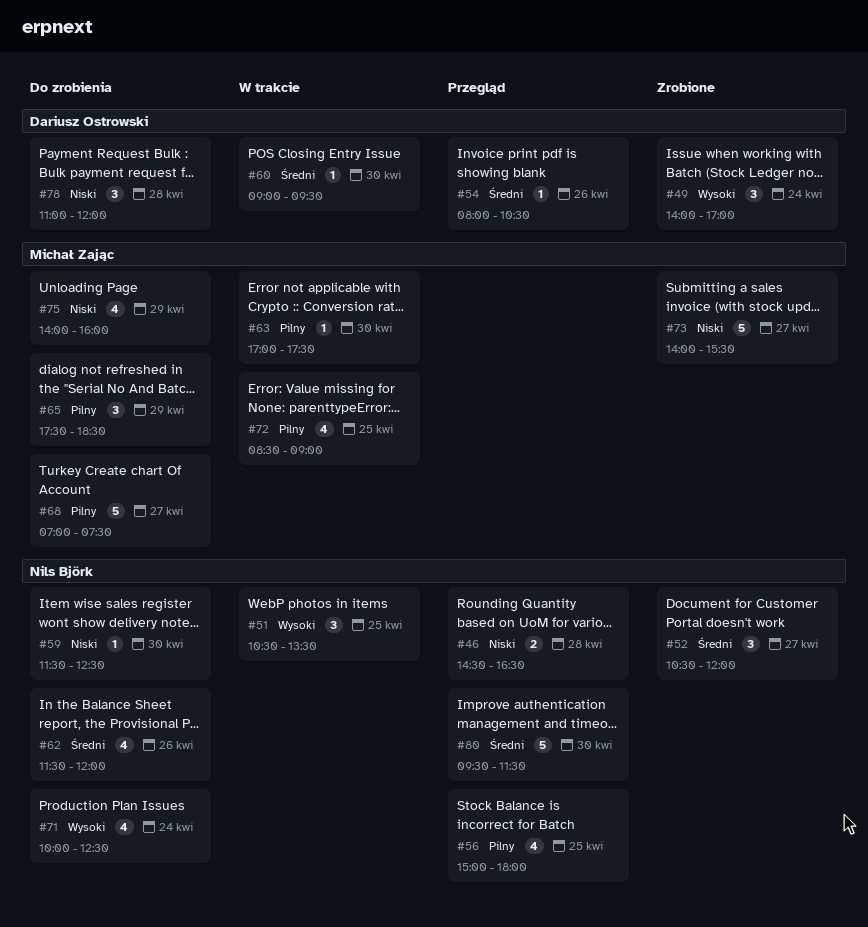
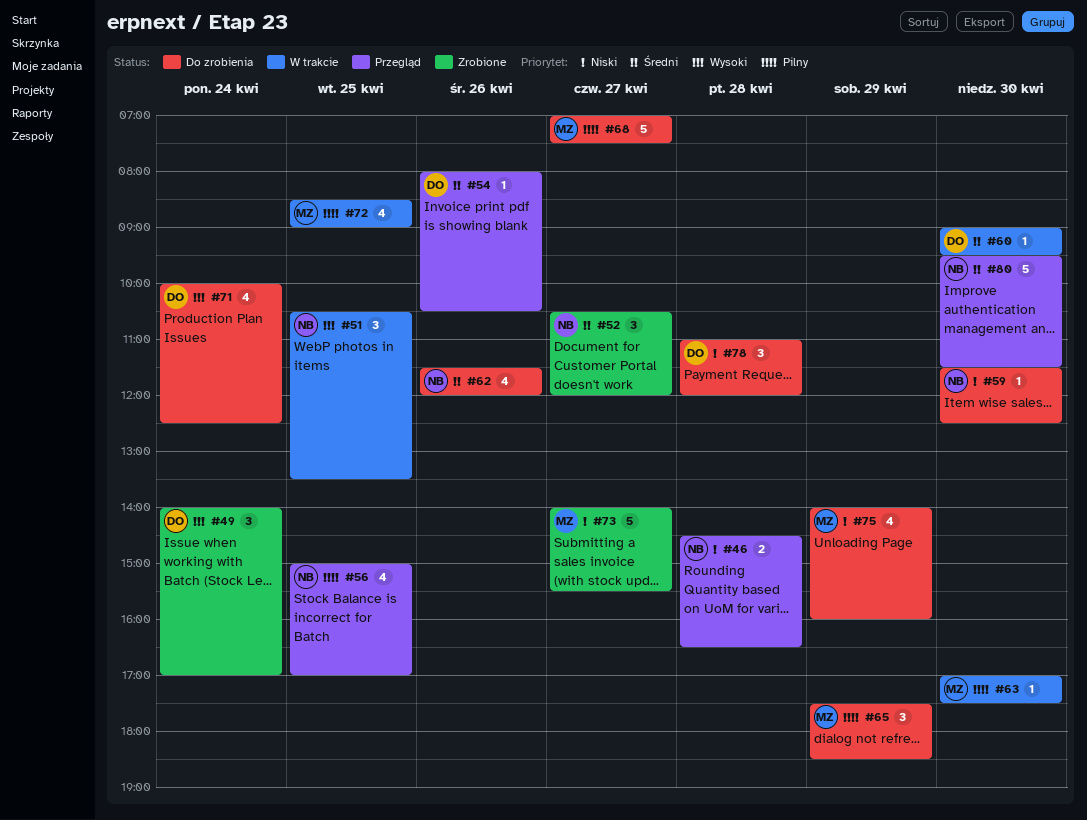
#56, ends: 18:00 -> 17:00
#71, owner: Nils Björk -> Dariusz Ostrowski

